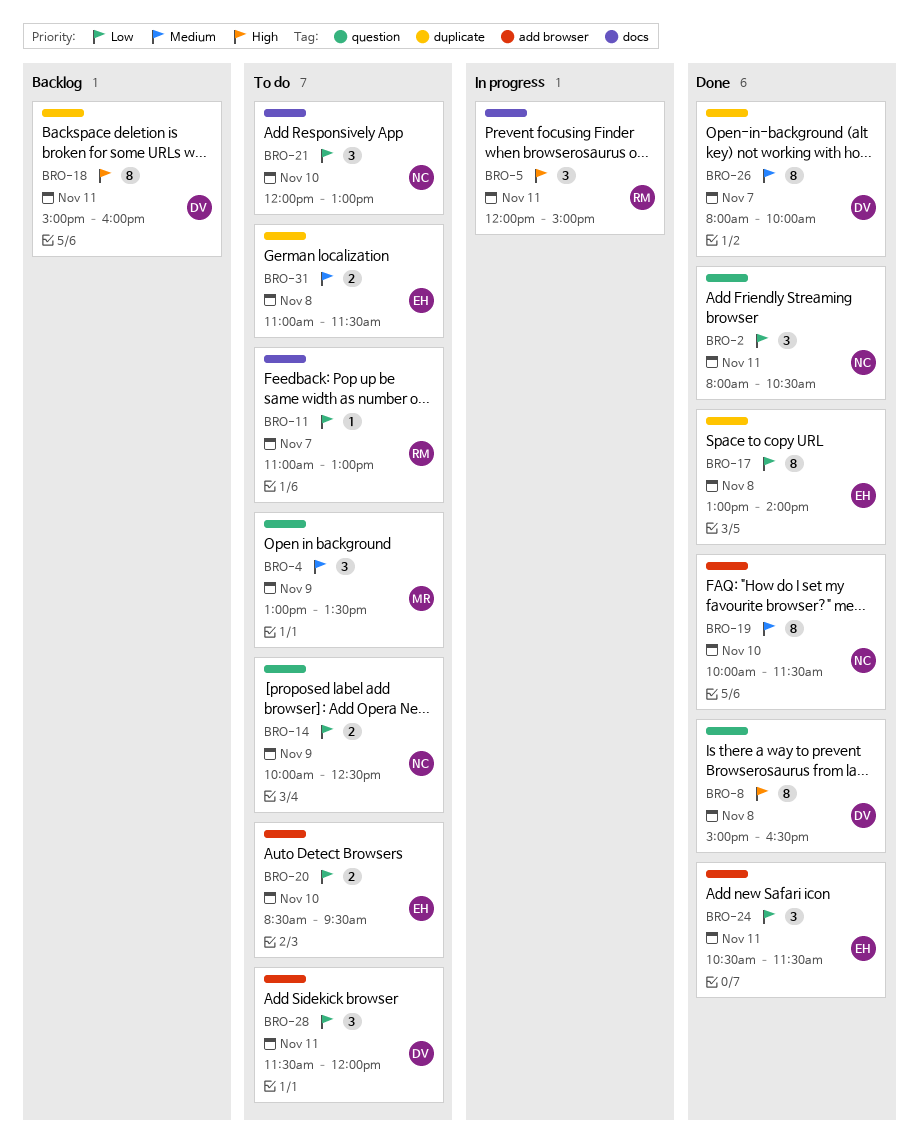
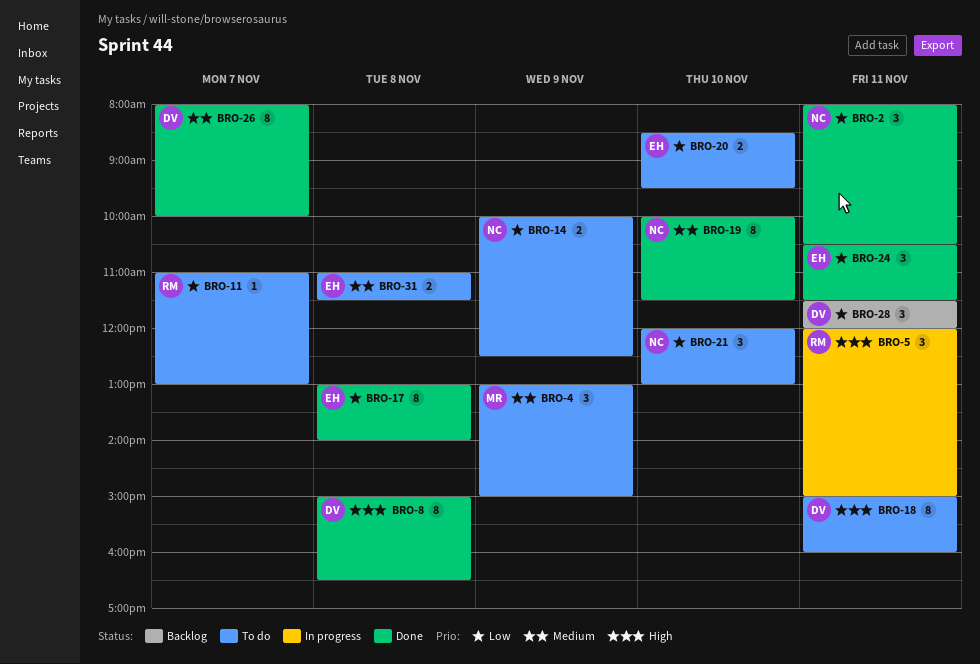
BRO-4, ends: 13:30 -> 15:00
BRO-18, status: Backlog -> To do
BRO-28, status: To do -> Backlog

